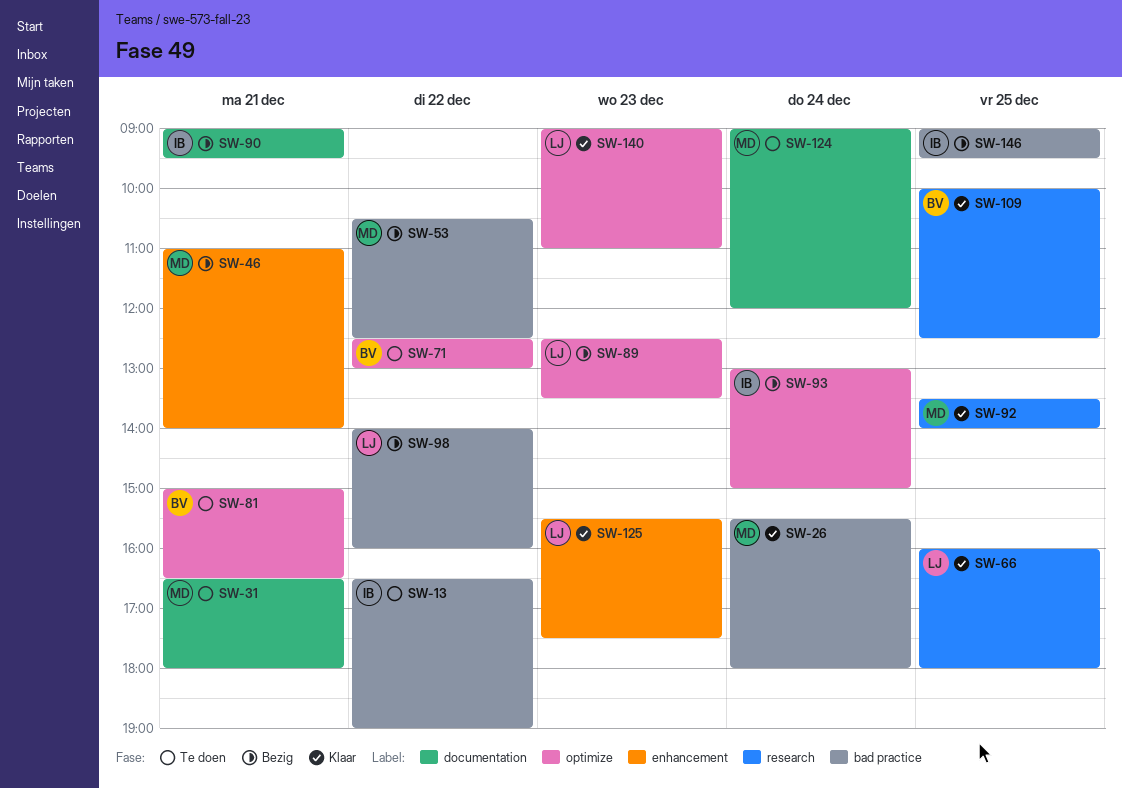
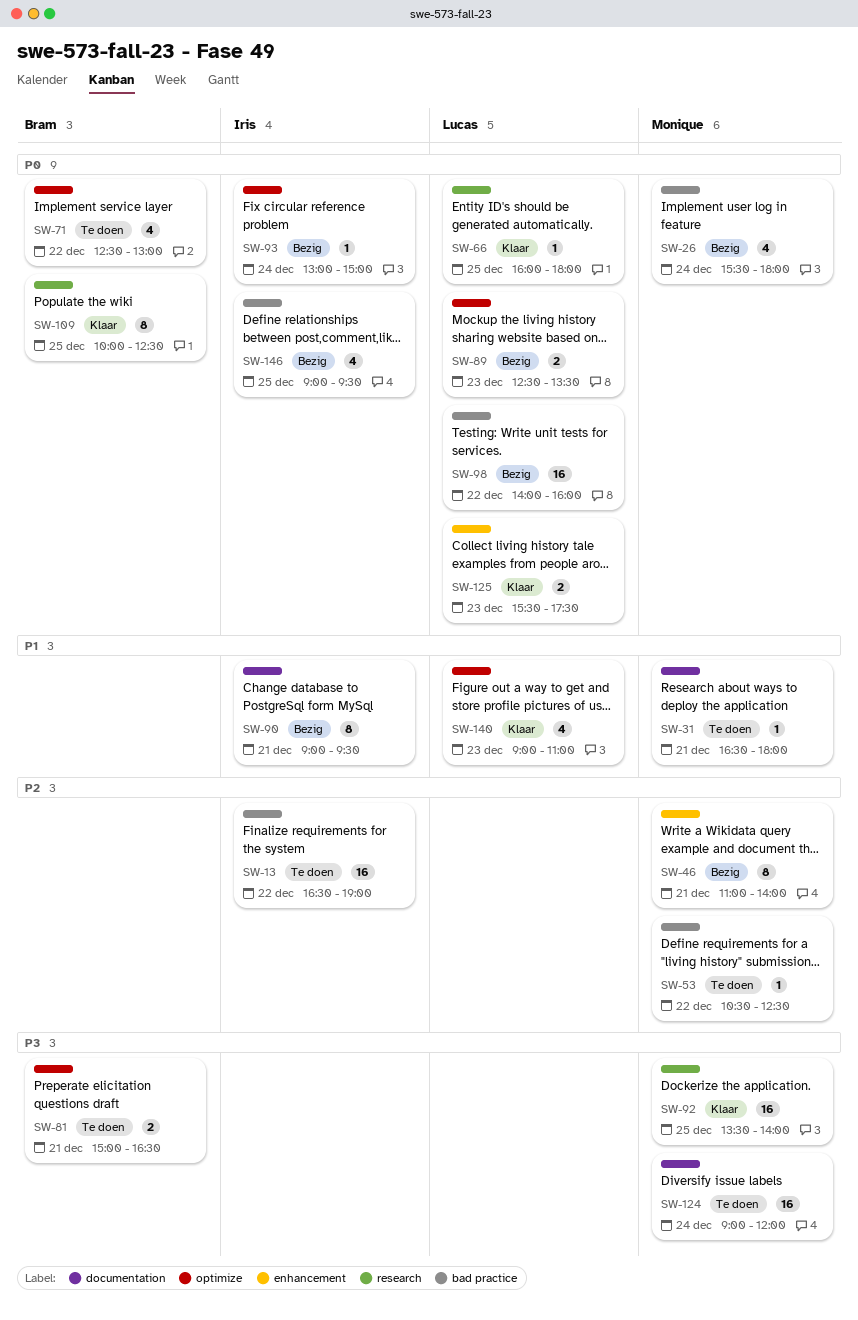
SW-26, status: Klaar -> Bezig
SW-53, status: Bezig -> Te doen

